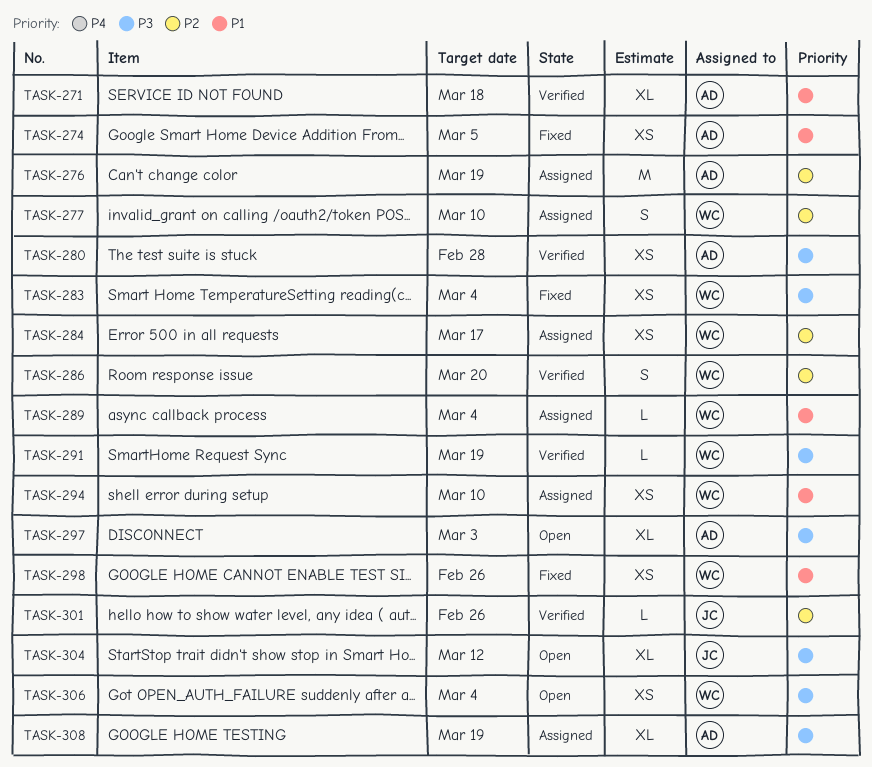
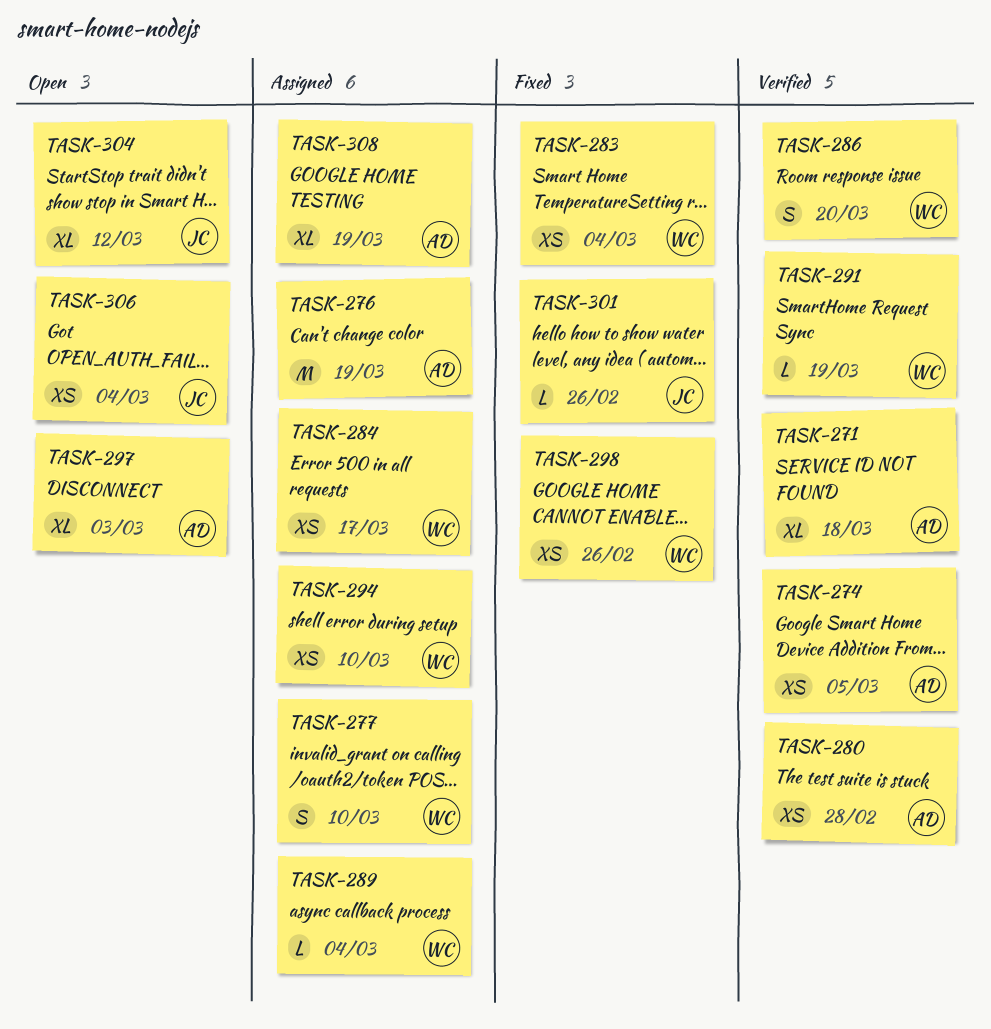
TASK-274, status: Fixed -> Verified
TASK-301, status: Verified -> Fixed
TASK-306, owner: WC -> JC

